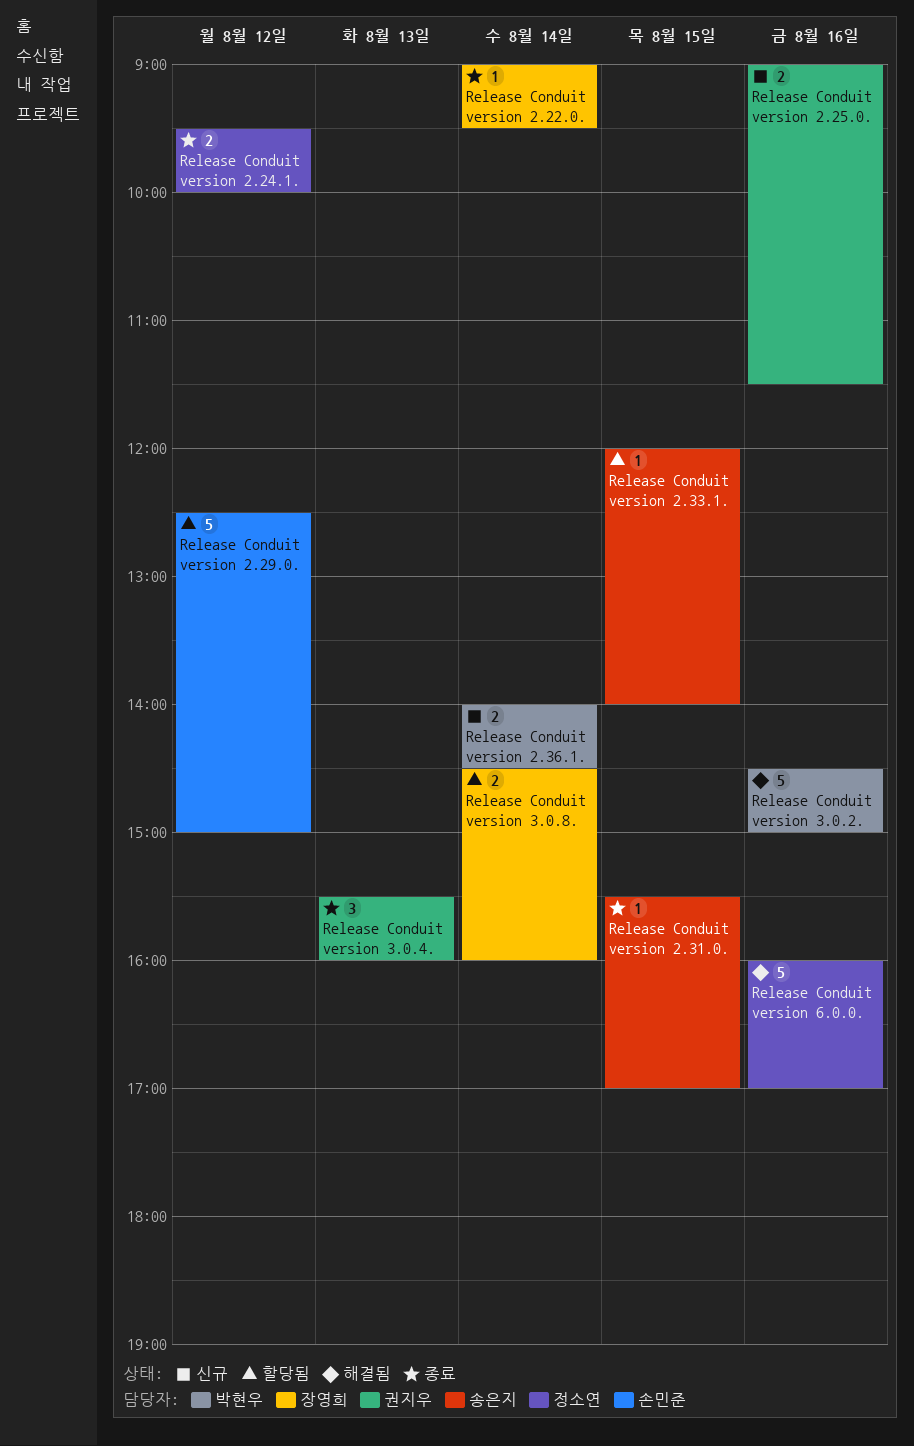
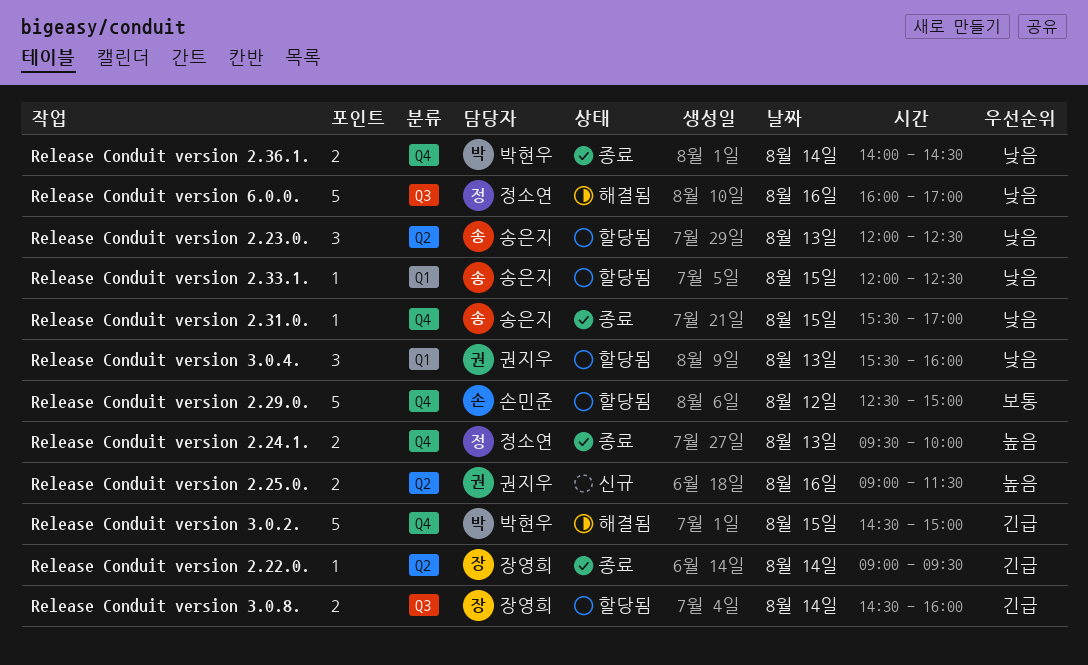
Release Conduit version 2.23.0.: none -> present
Release Conduit version 2.24.1., day: Aug 12 -> Aug 13
Release Conduit version 2.33.1., ends: 14:00 -> 12:30
Release Conduit version 2.36.1., status: 신규 -> 종료
Release Conduit version 3.0.2., day: Aug 16 -> Aug 15
Release Conduit version 3.0.4., status: 종료 -> 할당됨

